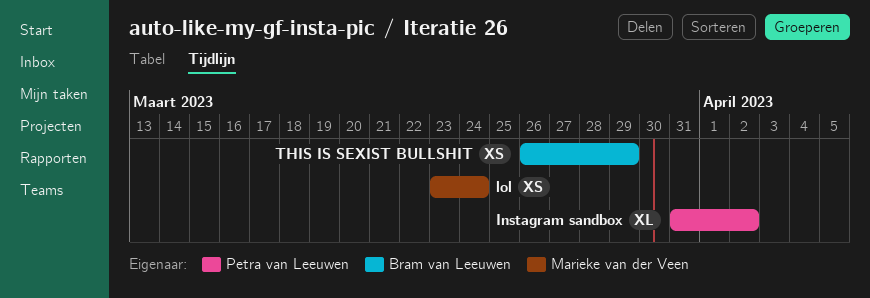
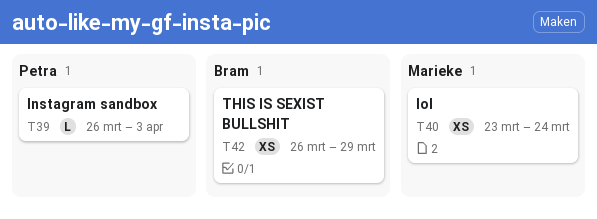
Instagram sandbox, estimate: XL -> L
Instagram sandbox, start: Mar 31 -> Mar 26
Instagram sandbox, due: Apr 2 -> Apr 3

